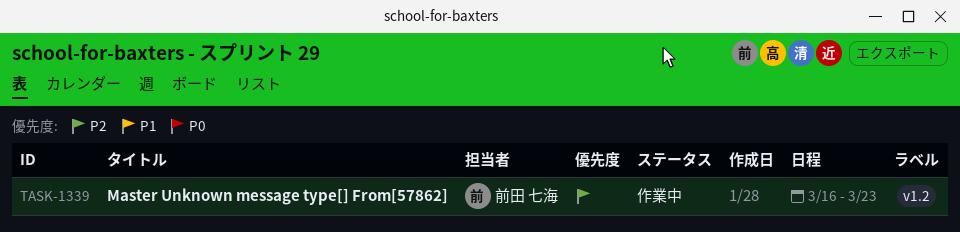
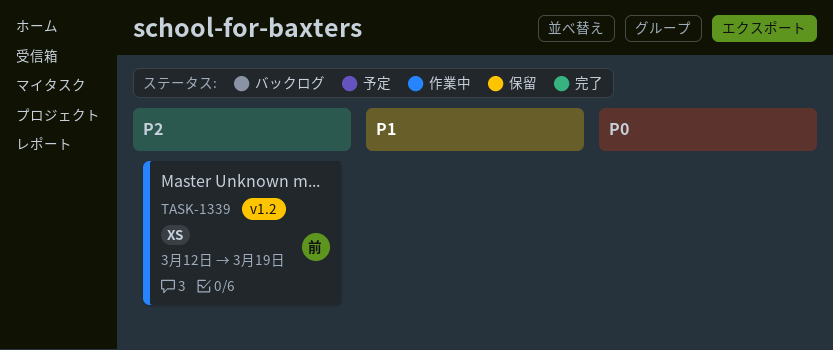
TASK-1339, start: Mar 16 -> Mar 12
TASK-1339, due: Mar 23 -> Mar 19

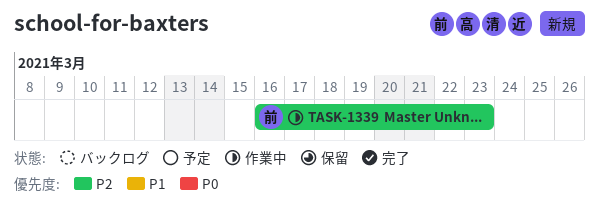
TASK-1339, start: Mar 12 -> Mar 16
TASK-1339, due: Mar 19 -> Mar 23

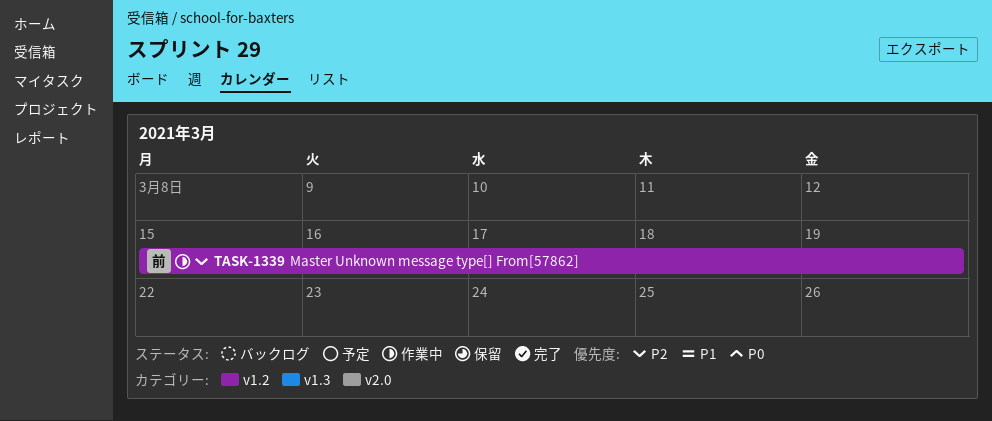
TASK-1339, start: Mar 16 -> Mar 15
TASK-1339, due: Mar 23 -> Mar 19

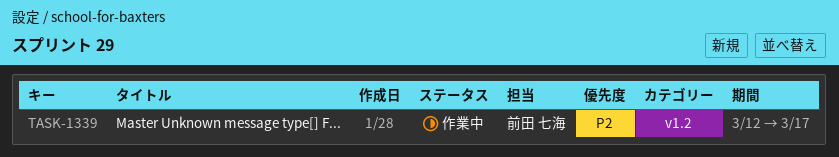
TASK-1339, start: Mar 15 -> Mar 12
TASK-1339, due: Mar 19 -> Mar 17

